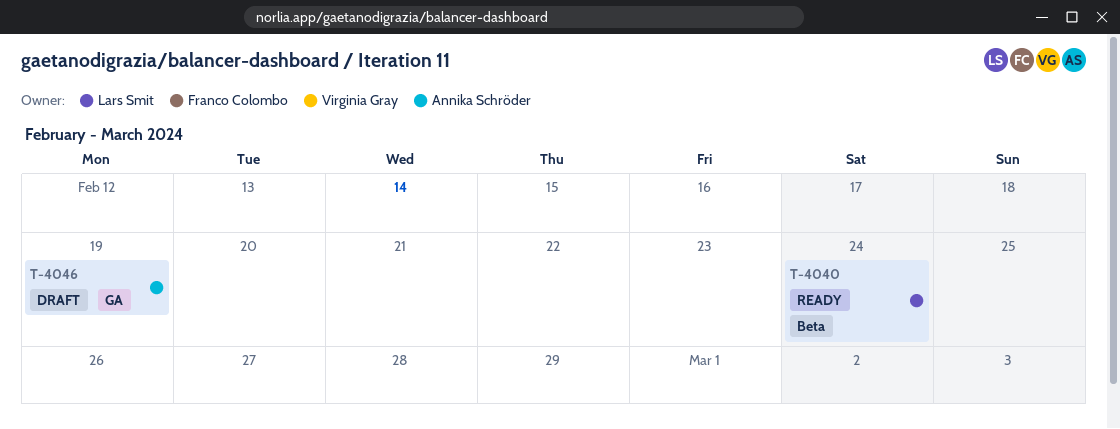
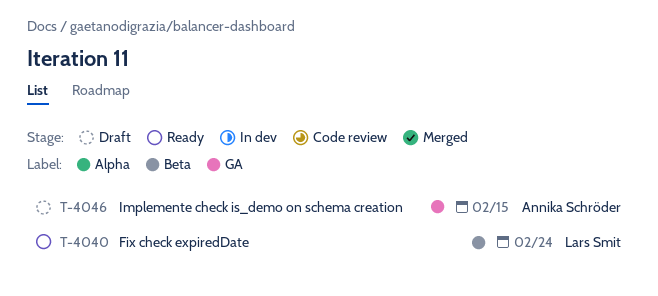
T-4046, due: Feb 19 -> Feb 15

